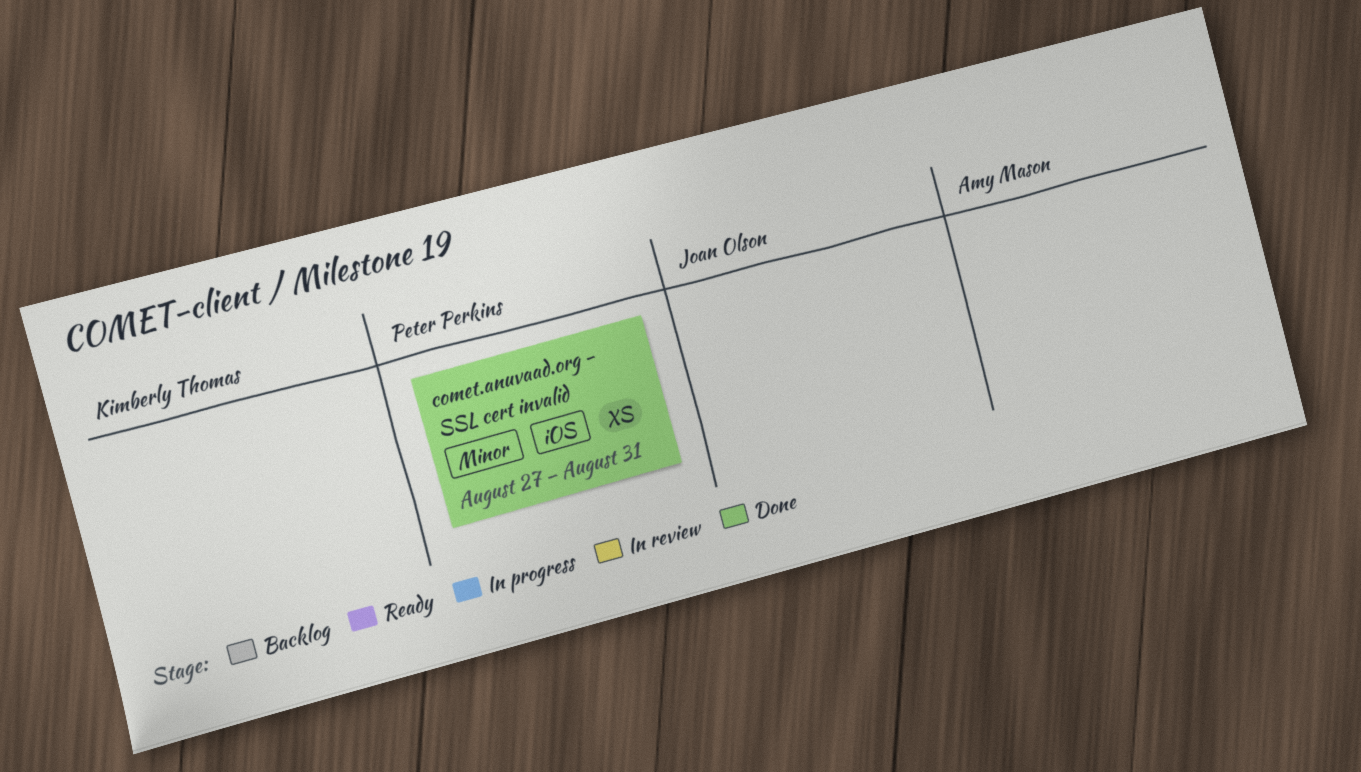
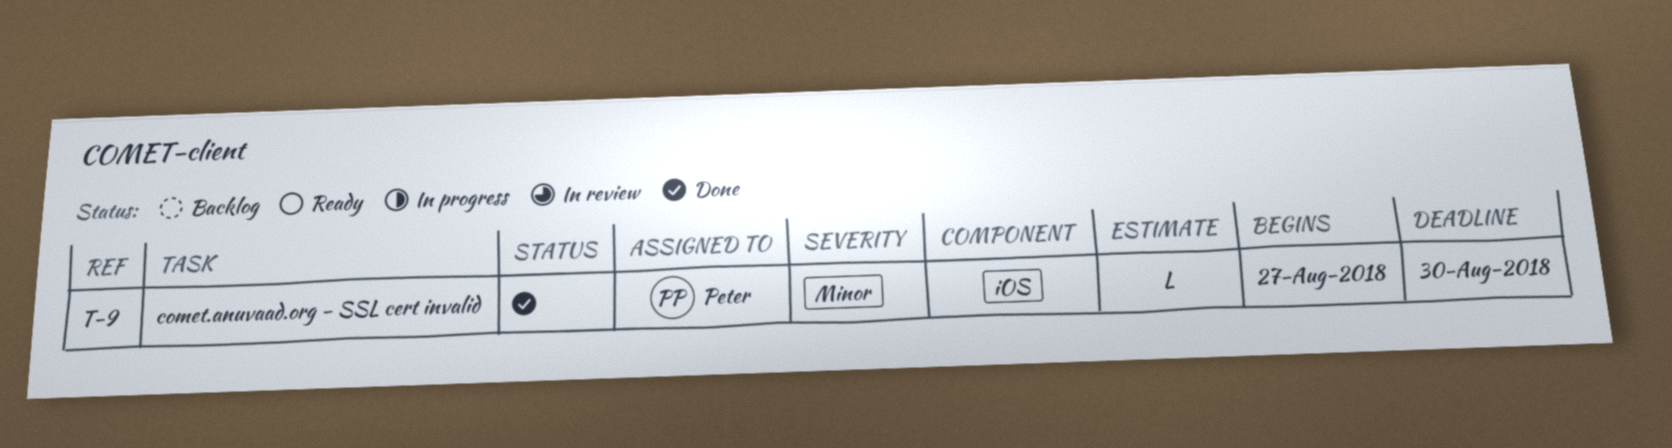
comet.anuvaad.org - SSL cert invalid, estimate: XS -> L
comet.anuvaad.org - SSL cert invalid, due: Aug 31 -> Aug 30

